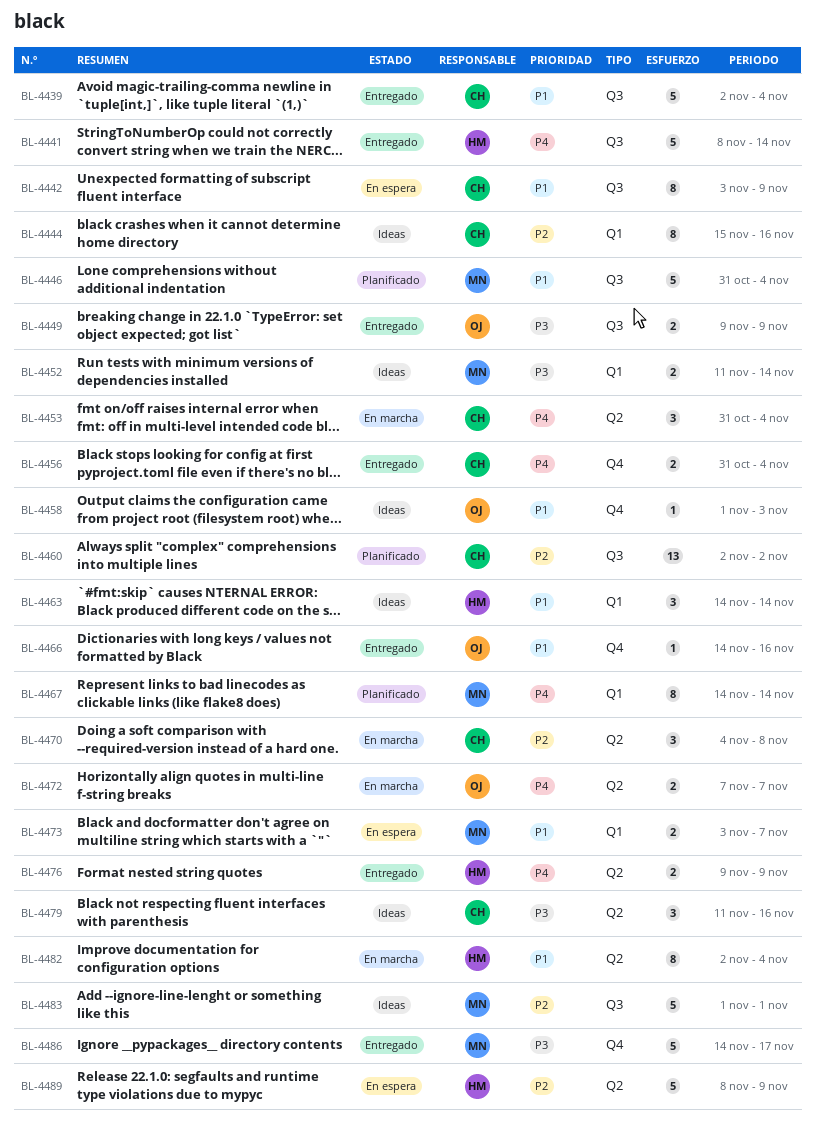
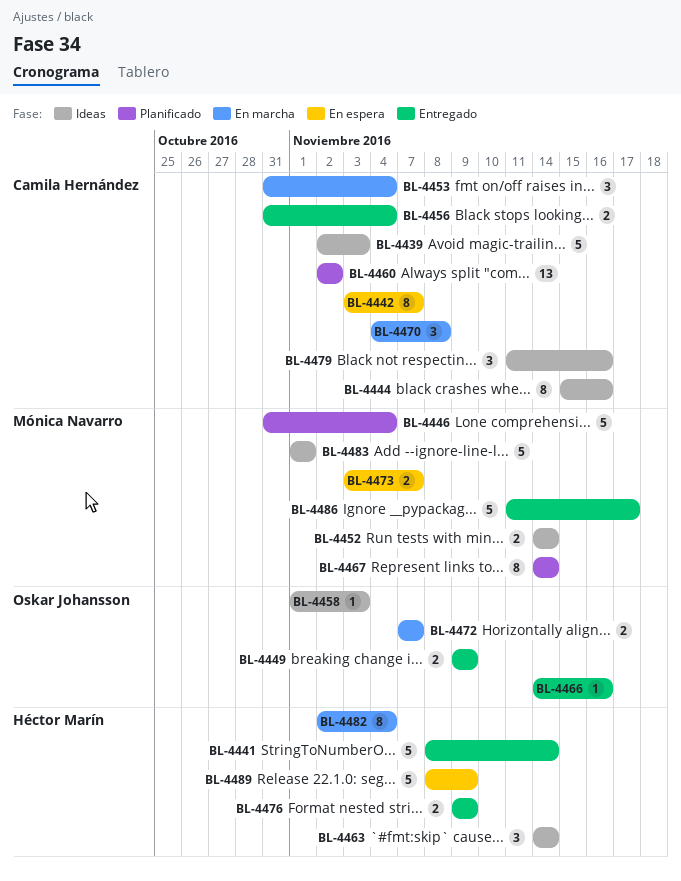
BL-4439, status: Entregado -> Ideas
BL-4439, due: Nov 4 -> Nov 3
BL-4442, due: Nov 9 -> Nov 7
BL-4452, start: Nov 11 -> Nov 14
BL-4486, start: Nov 14 -> Nov 11

